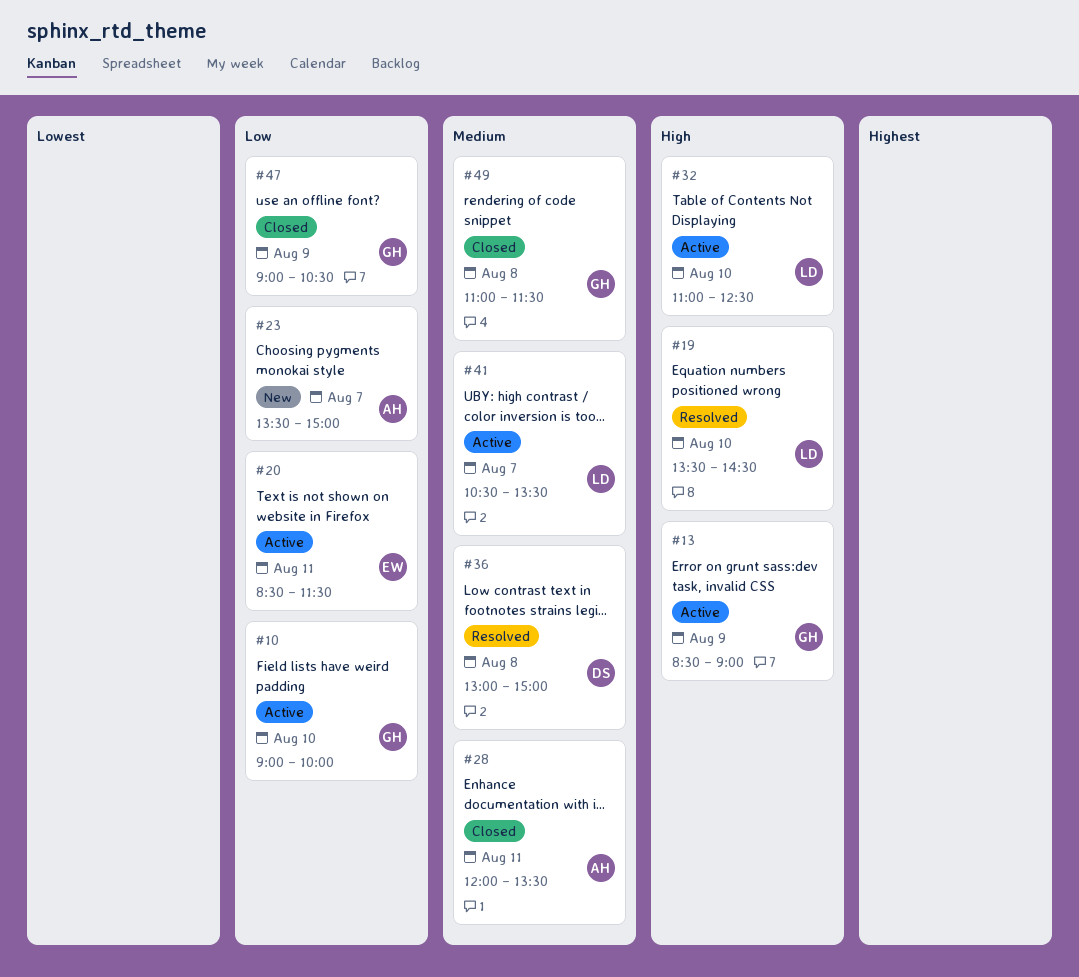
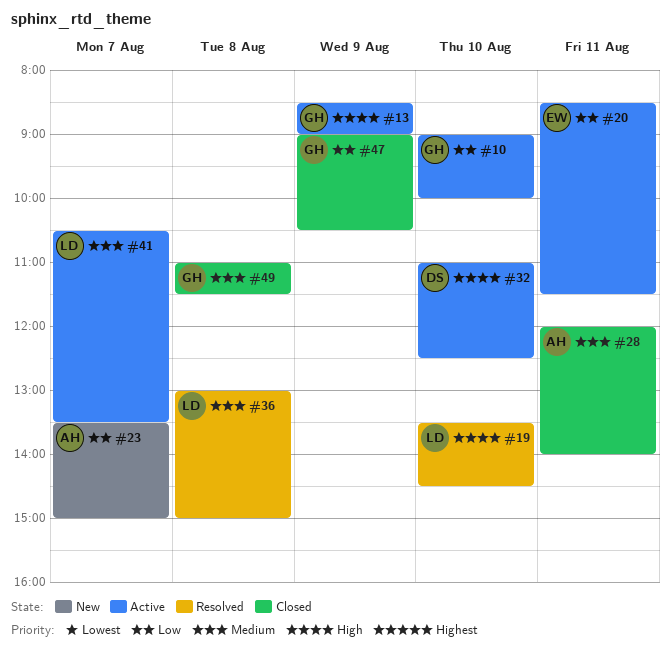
#28, ends: 13:30 -> 14:00
#32, owner: LD -> DS
#36, owner: DS -> LD

